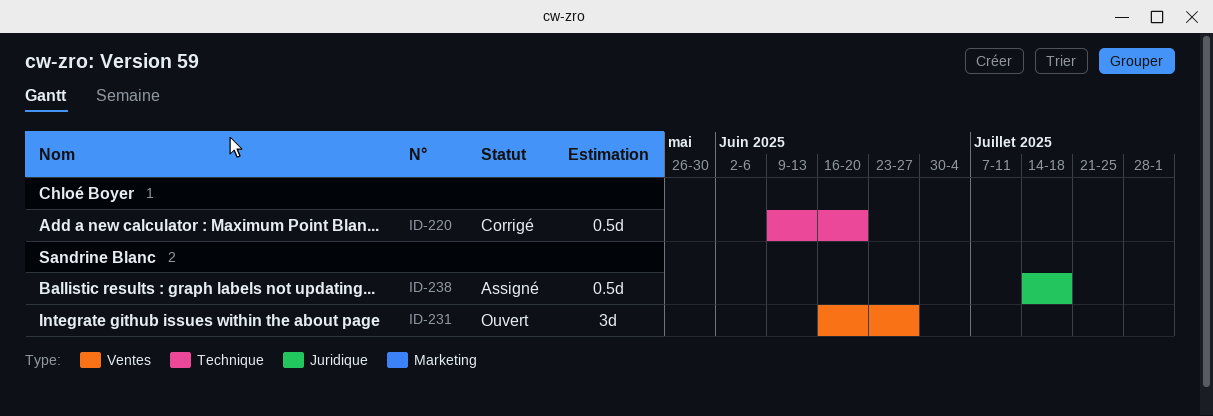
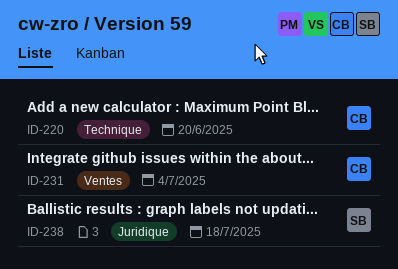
ID-231, owner: Sandrine Blanc -> Chloé Boyer
ID-231, due: Jun 27 -> Jul 4

